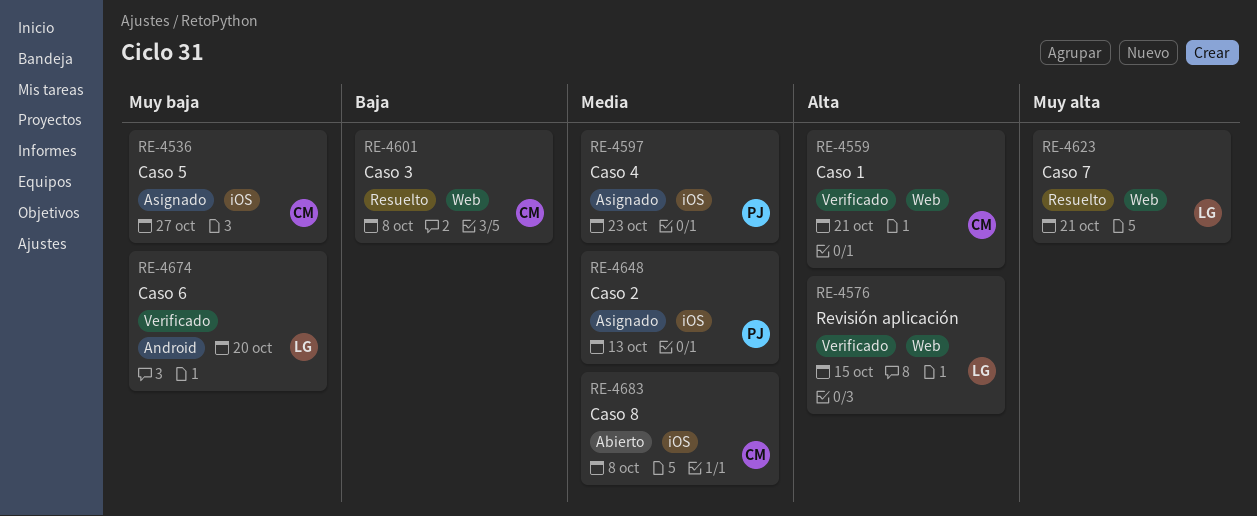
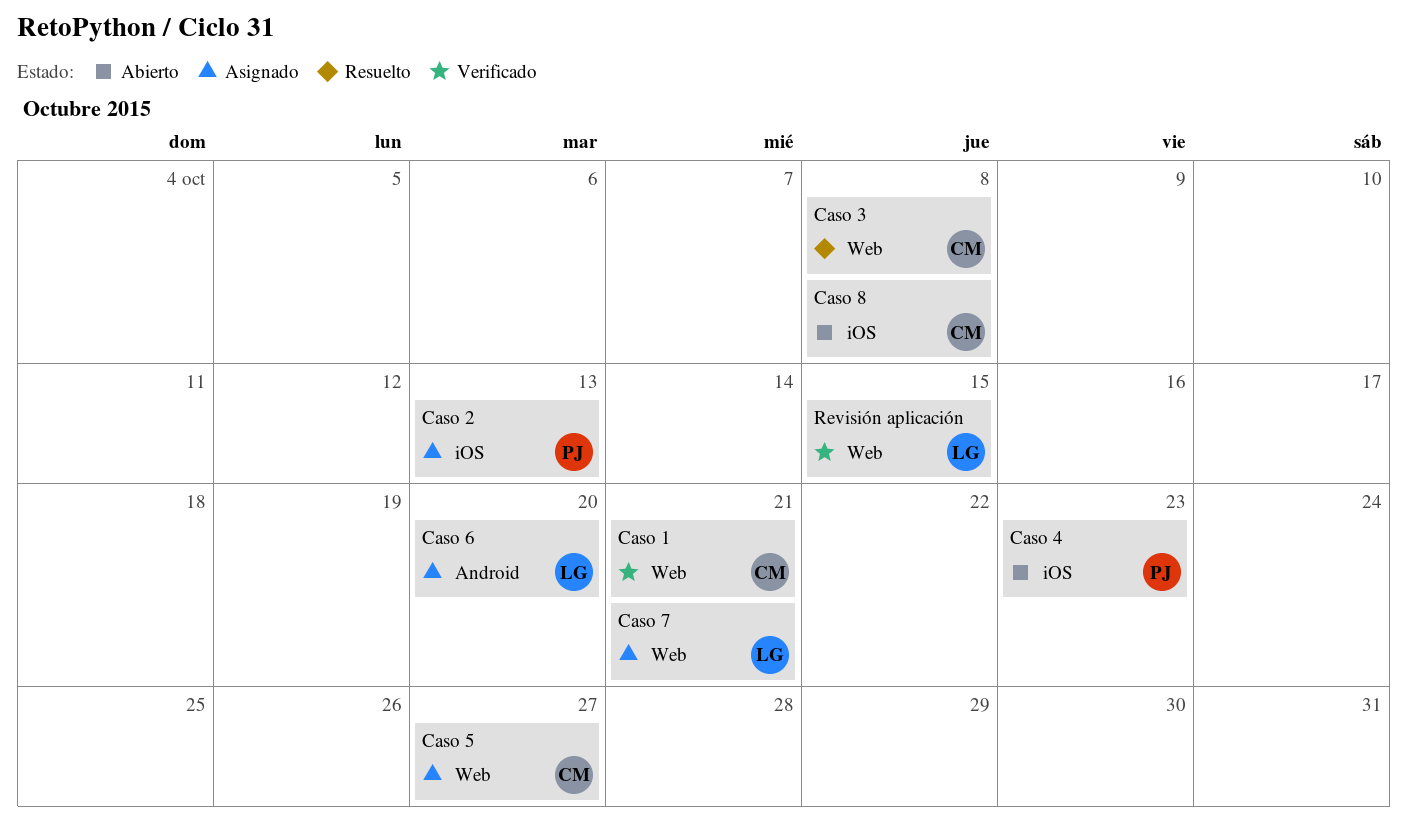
Caso 4, status: Asignado -> Abierto
Caso 5, label: iOS -> Web
Caso 6, status: Verificado -> Asignado
Caso 7, status: Resuelto -> Asignado

